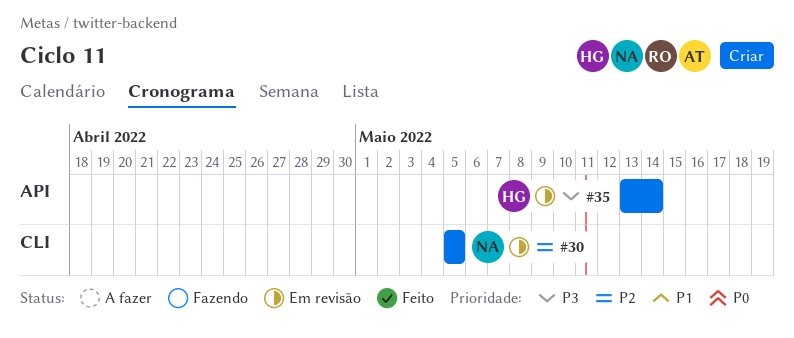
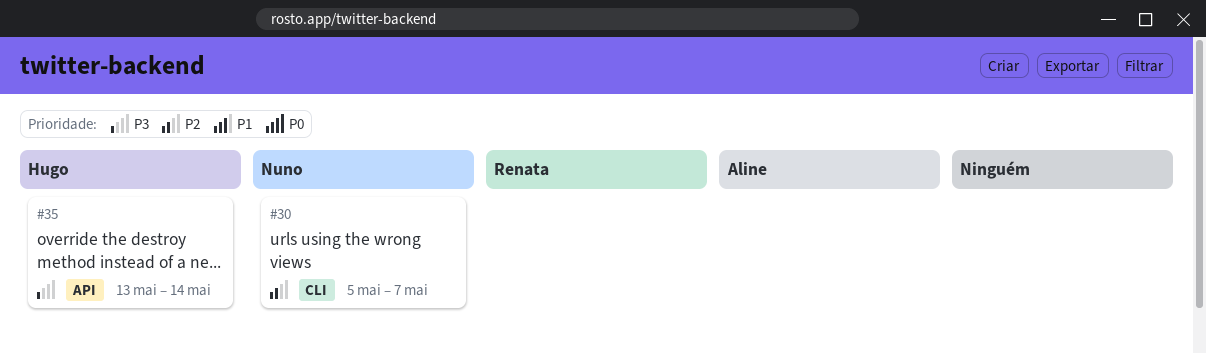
#30, due: May 5 -> May 7

